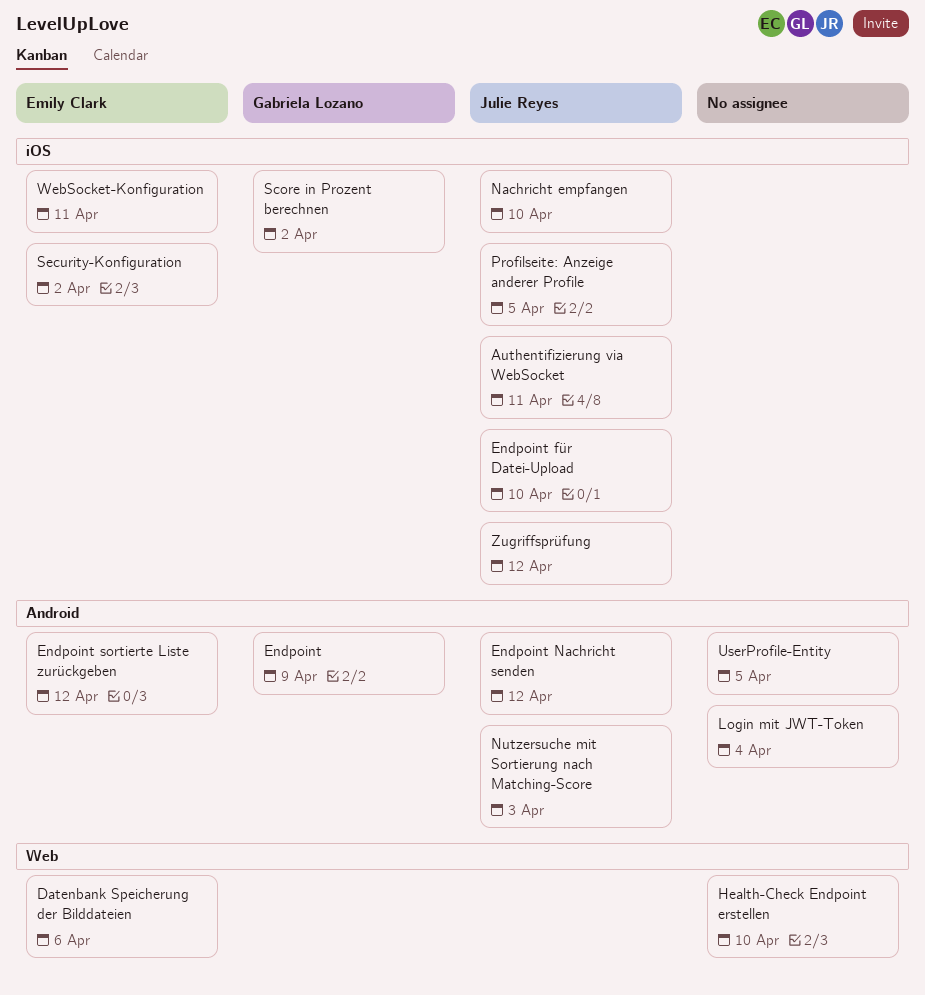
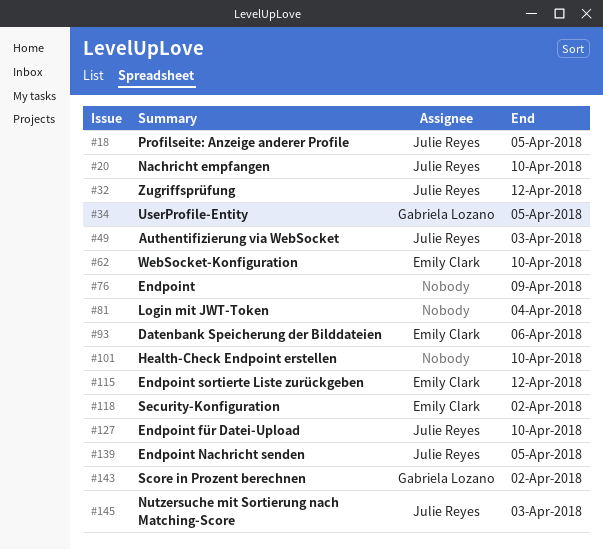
Authentifizierung via WebSocket, due: Apr 11 -> Apr 3
Endpoint, owner: Gabriela Lozano -> none
Endpoint Nachricht senden, due: Apr 12 -> Apr 5
UserProfile-Entity, owner: none -> Gabriela Lozano
WebSocket-Konfiguration, due: Apr 11 -> Apr 10

